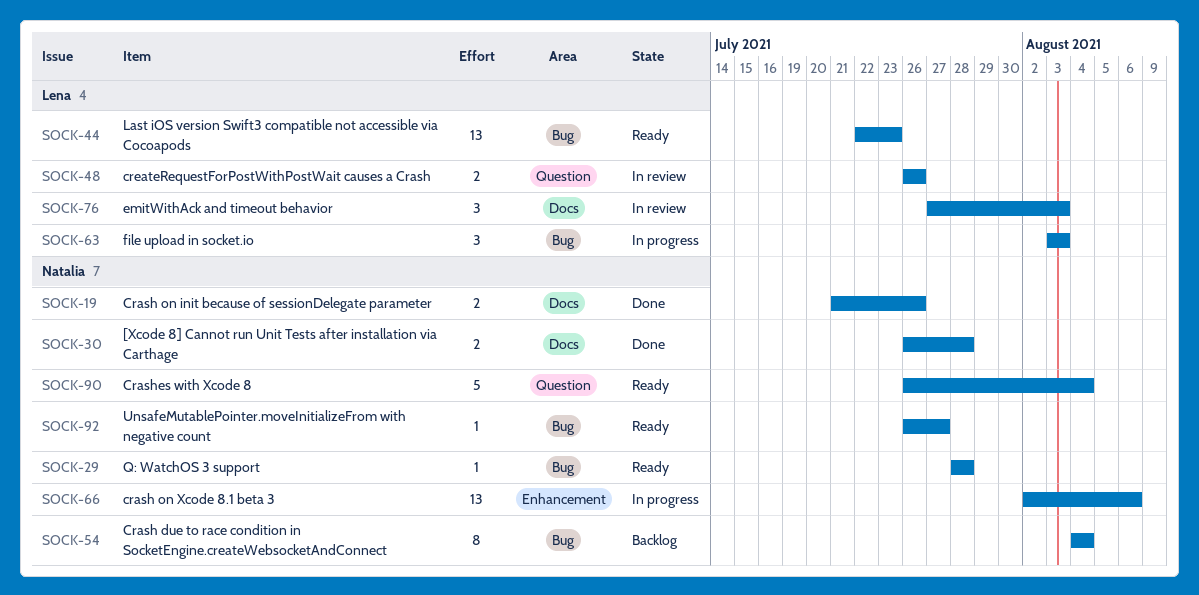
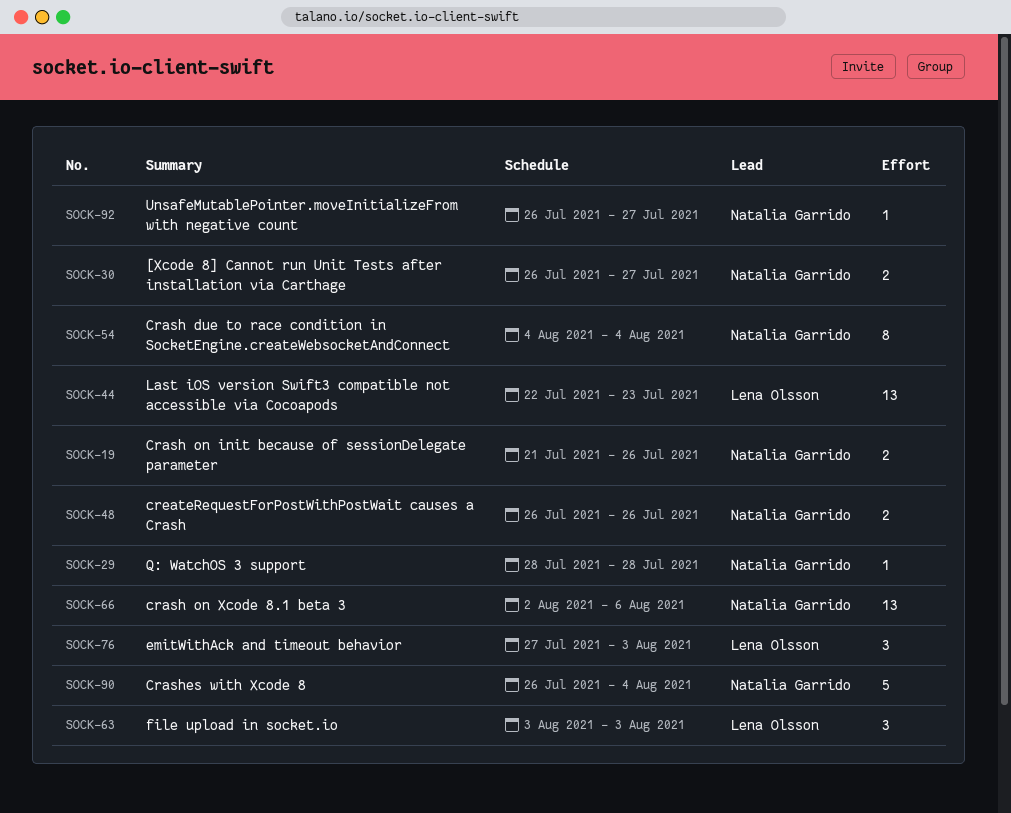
SOCK-30, due: Jul 28 -> Jul 27
SOCK-48, owner: Lena Olsson -> Natalia Garrido

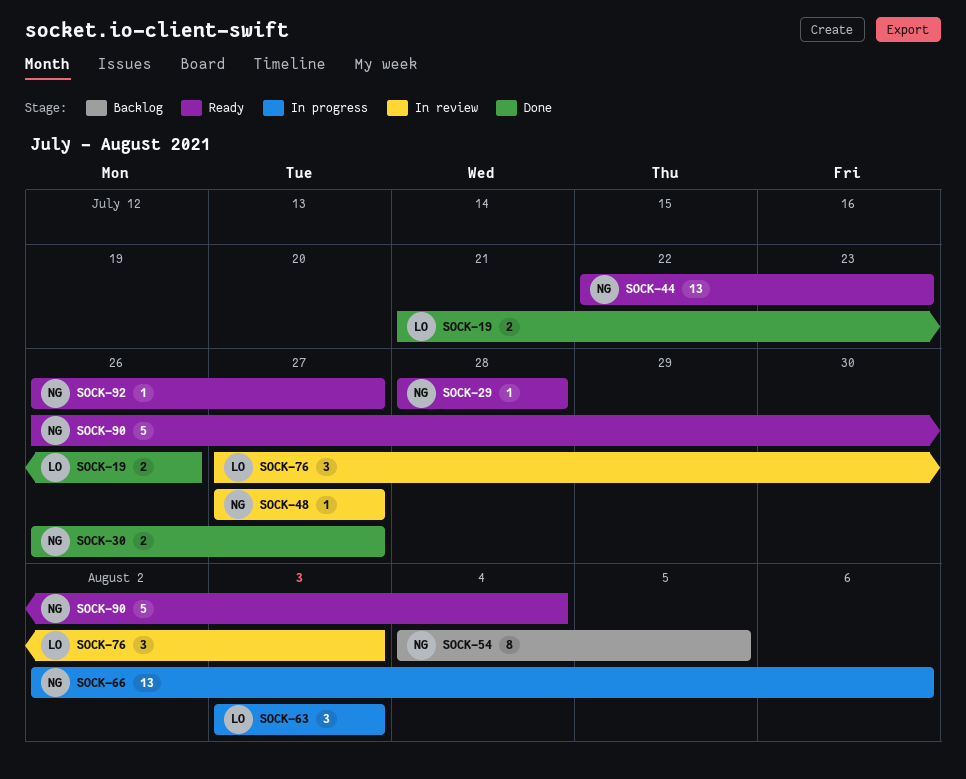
SOCK-19, owner: Natalia Garrido -> Lena Olsson
SOCK-44, owner: Lena Olsson -> Natalia Garrido
SOCK-48, estimate: 2 -> 1
SOCK-48, start: Jul 26 -> Jul 27
SOCK-48, due: Jul 26 -> Jul 27
SOCK-54, due: Aug 4 -> Aug 5

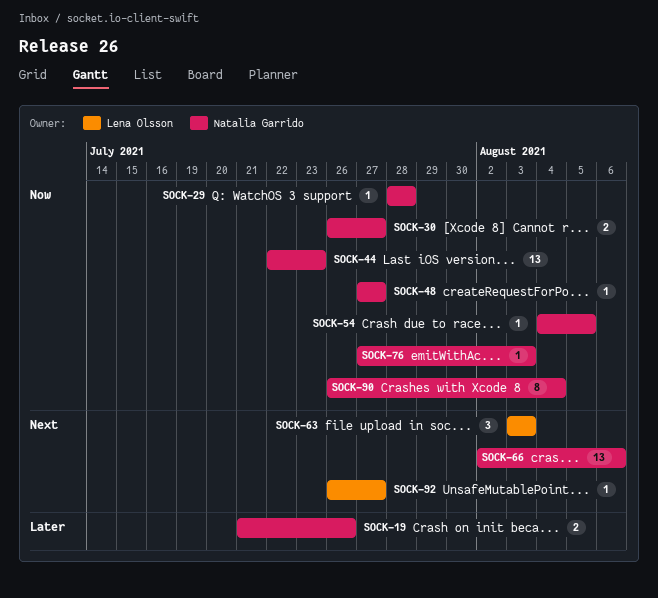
SOCK-19, owner: Lena Olsson -> Natalia Garrido
SOCK-54, estimate: 8 -> 1
SOCK-76, owner: Lena Olsson -> Natalia Garrido
SOCK-76, estimate: 3 -> 1
SOCK-90, estimate: 5 -> 8
SOCK-92, owner: Natalia Garrido -> Lena Olsson

